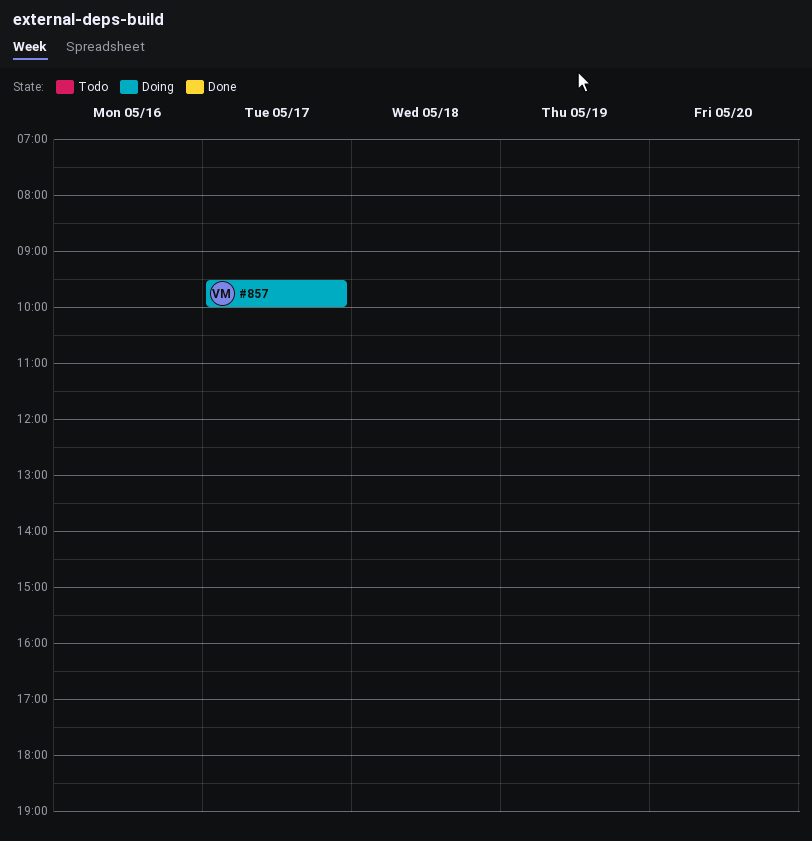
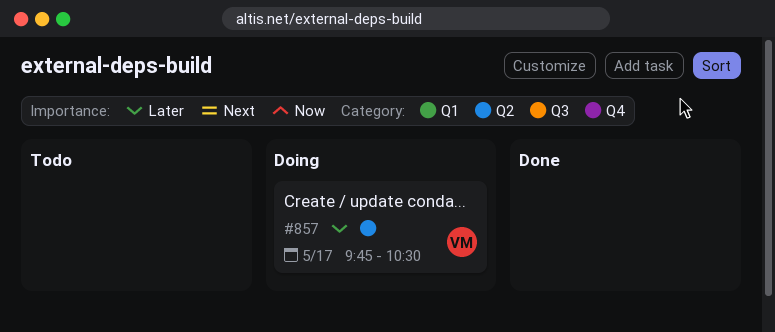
#857, begins: 09:30 -> 09:45
#857, ends: 10:00 -> 10:30

